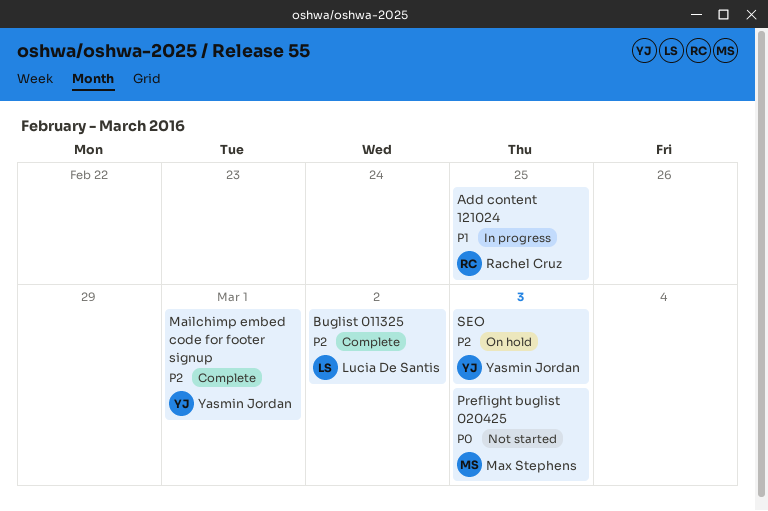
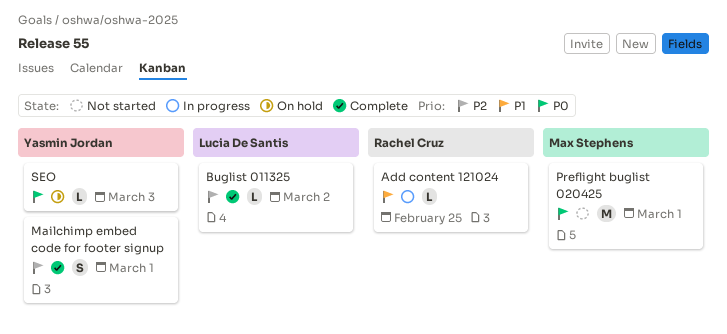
Preflight buglist 020425, due: Mar 3 -> Mar 1
SEO, priority: P2 -> P0

